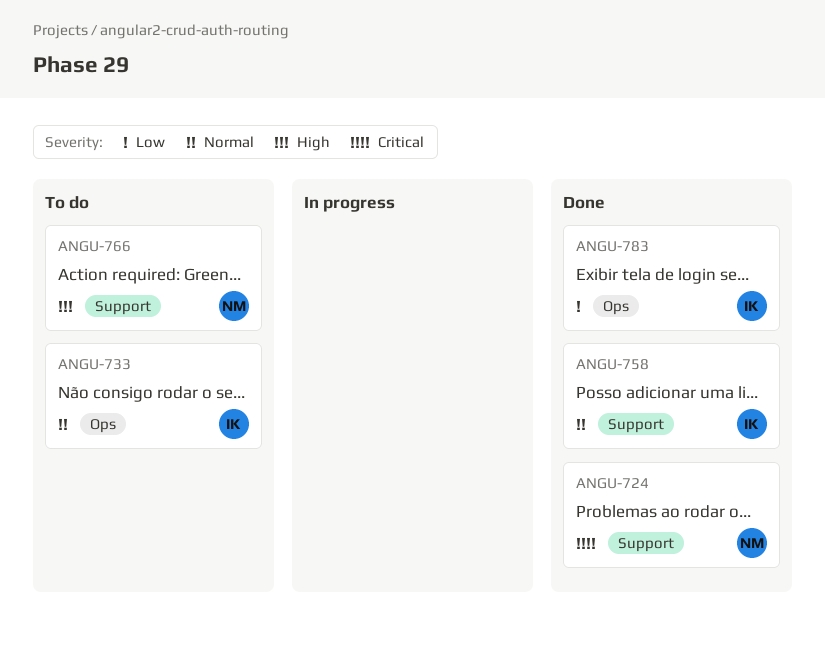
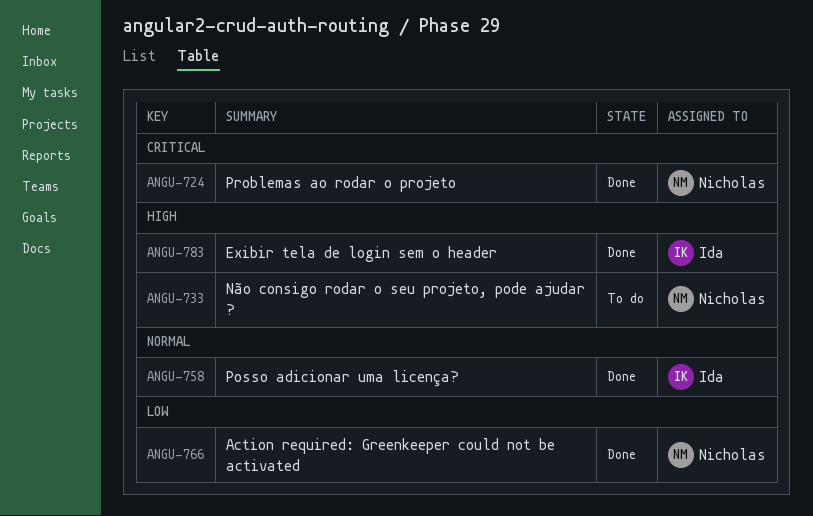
ANGU-733, owner: Ida -> Nicholas
ANGU-733, priority: Normal -> High
ANGU-766, status: To do -> Done
ANGU-766, priority: High -> Low
ANGU-783, priority: Low -> High

